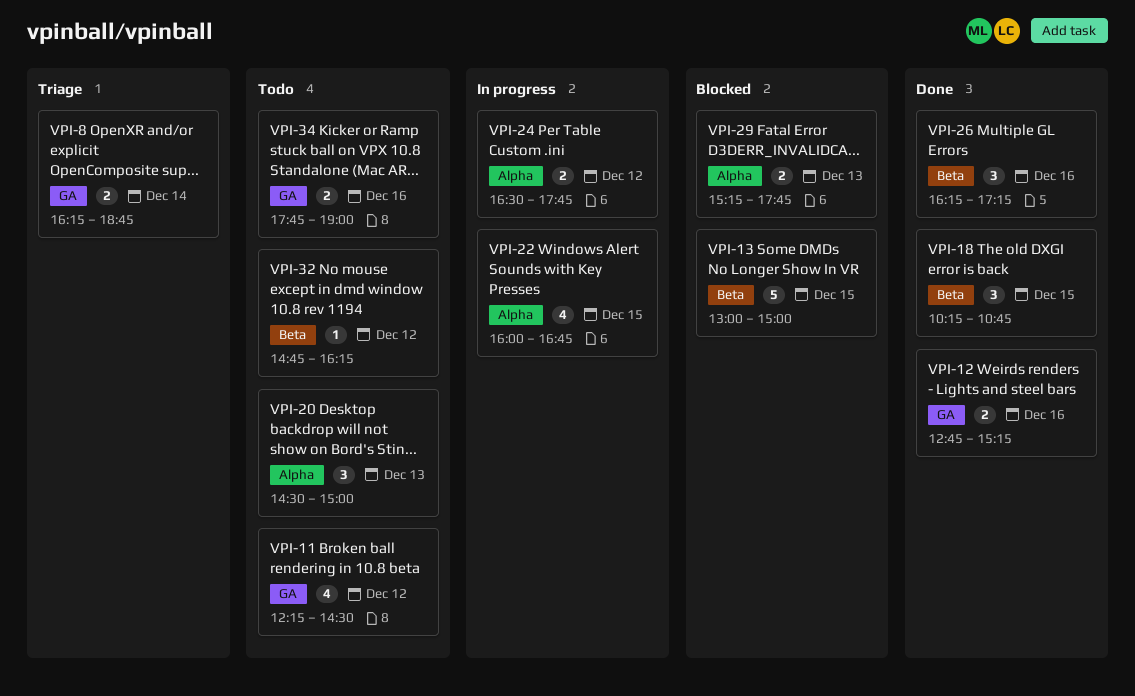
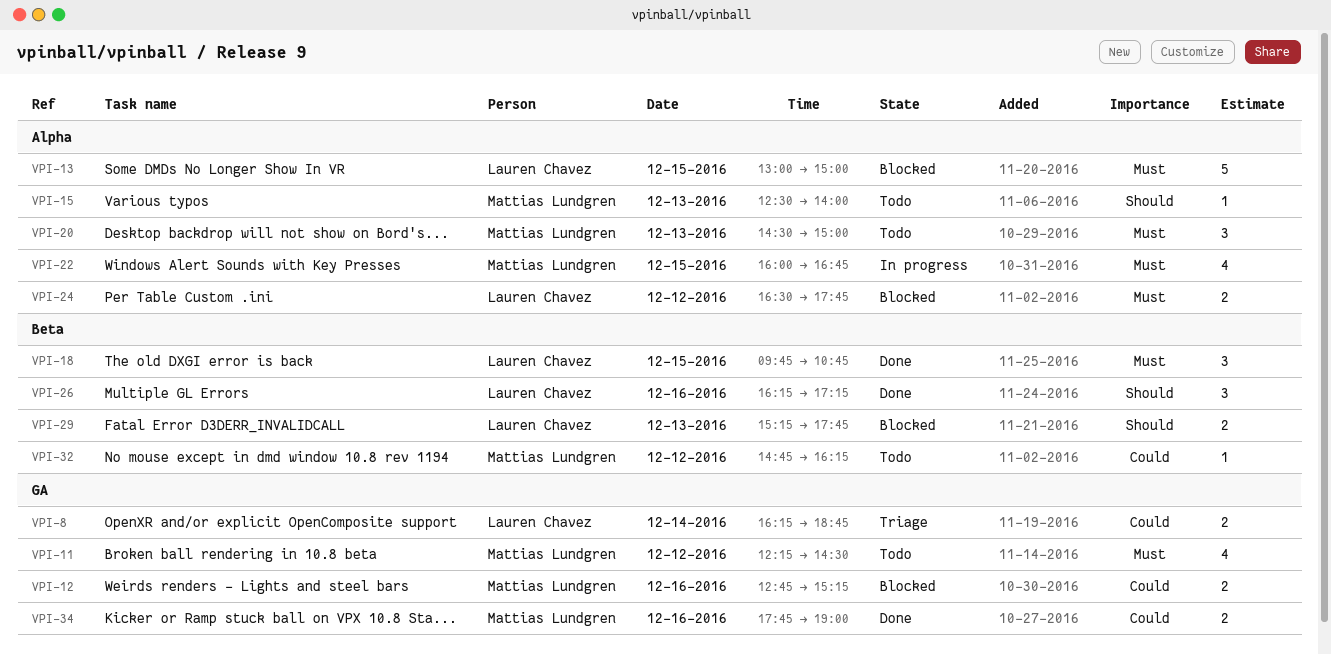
VPI-12, status: Done -> Blocked
VPI-13, label: Beta -> Alpha
VPI-15: none -> present
VPI-18, begins: 10:15 -> 09:45
VPI-24, status: In progress -> Blocked
VPI-29, label: Alpha -> Beta
VPI-34, status: Todo -> Done

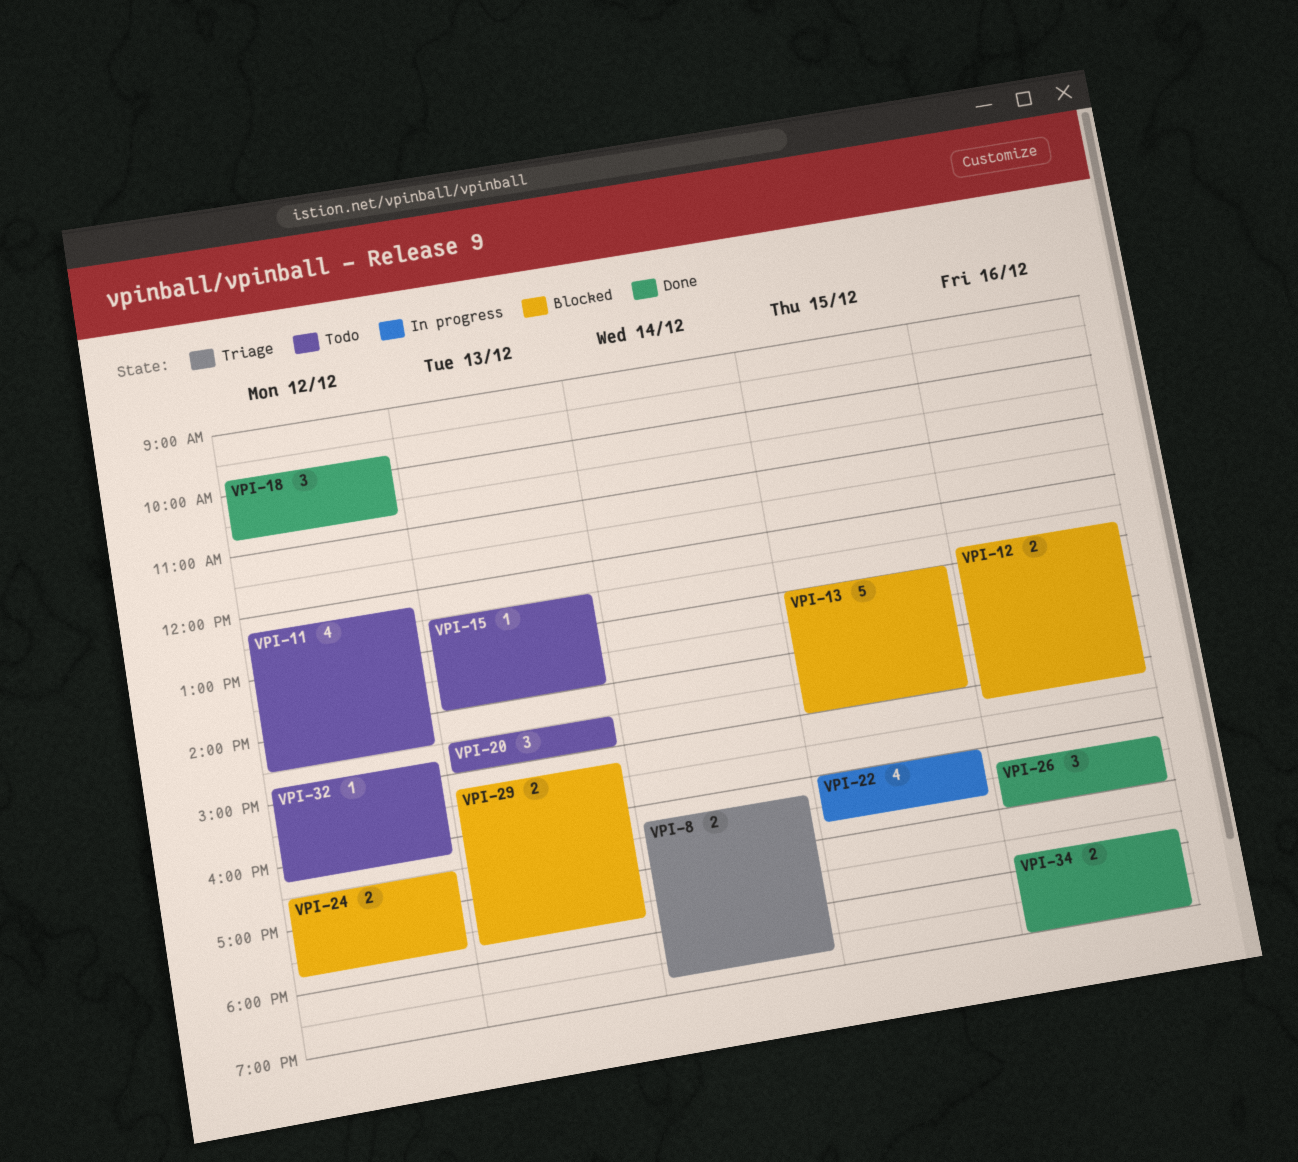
VPI-18, day: Dec 15 -> Dec 12
VPI-26, ends: 17:15 -> 17:00

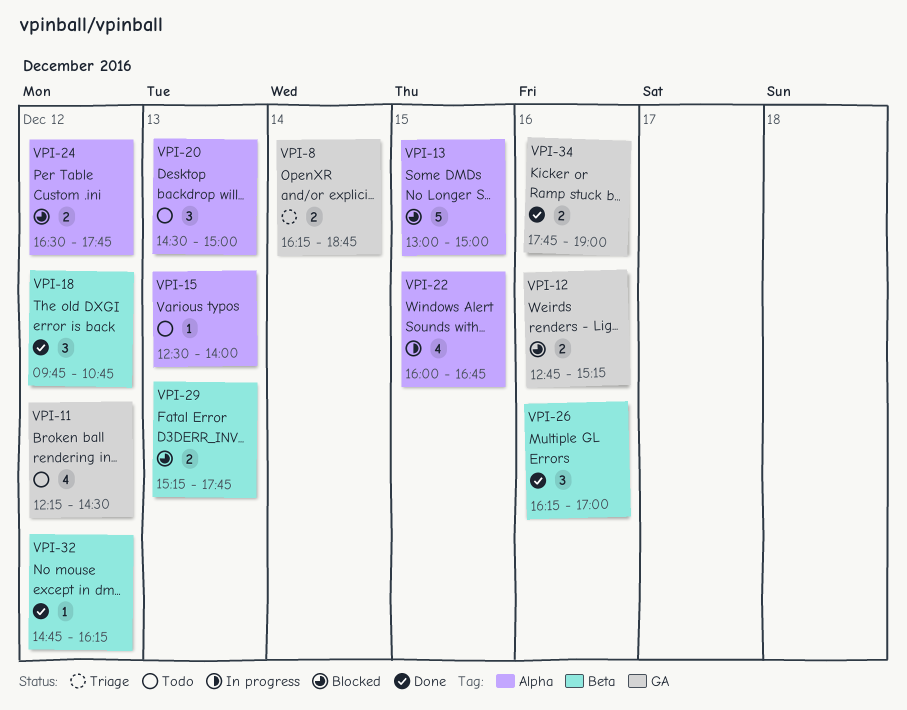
VPI-32, status: Todo -> Done

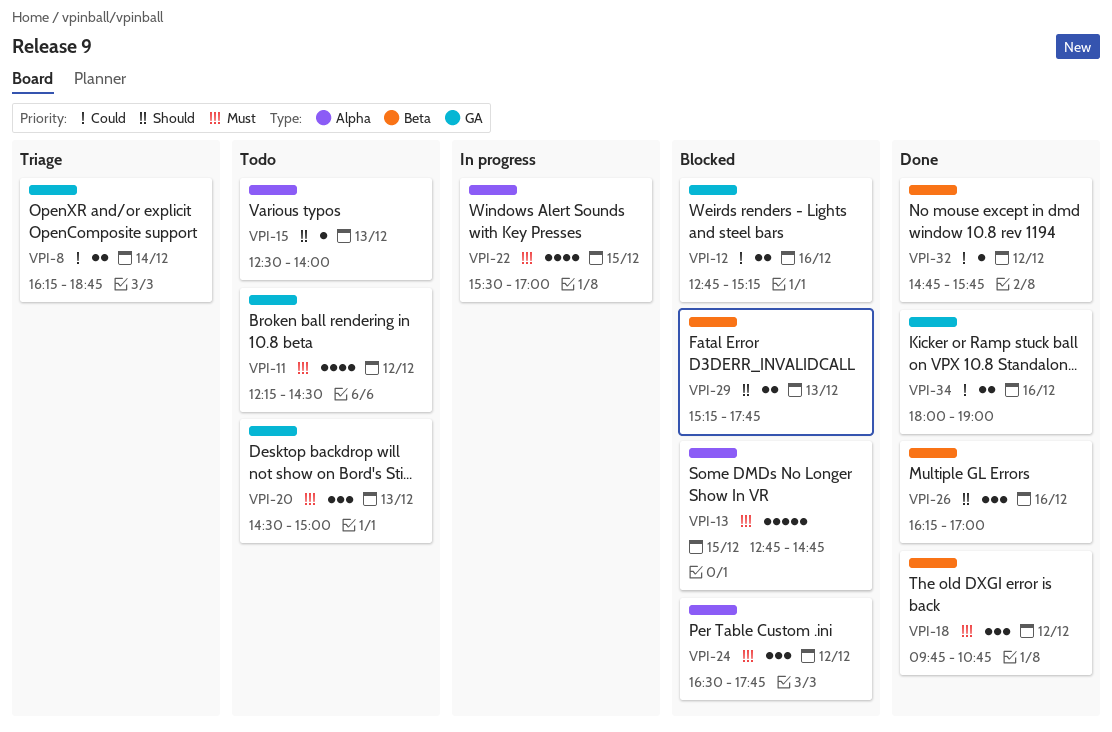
VPI-13, begins: 13:00 -> 12:45
VPI-13, ends: 15:00 -> 14:45
VPI-20, label: Alpha -> GA
VPI-22, begins: 16:00 -> 15:30
VPI-22, ends: 16:45 -> 17:00
VPI-24, estimate: 2 -> 3
VPI-32, ends: 16:15 -> 15:45
VPI-34, begins: 17:45 -> 18:00

